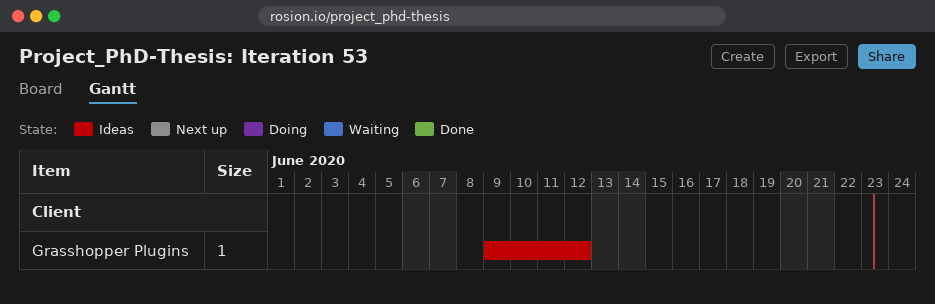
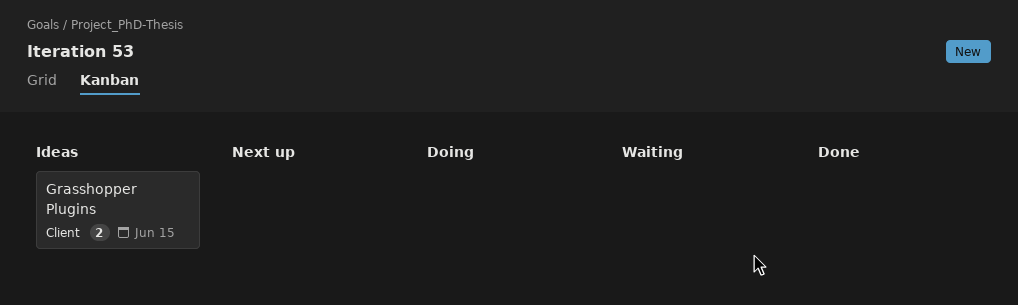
Grasshopper Plugins, estimate: 1 -> 2
Grasshopper Plugins, due: Jun 12 -> Jun 15

